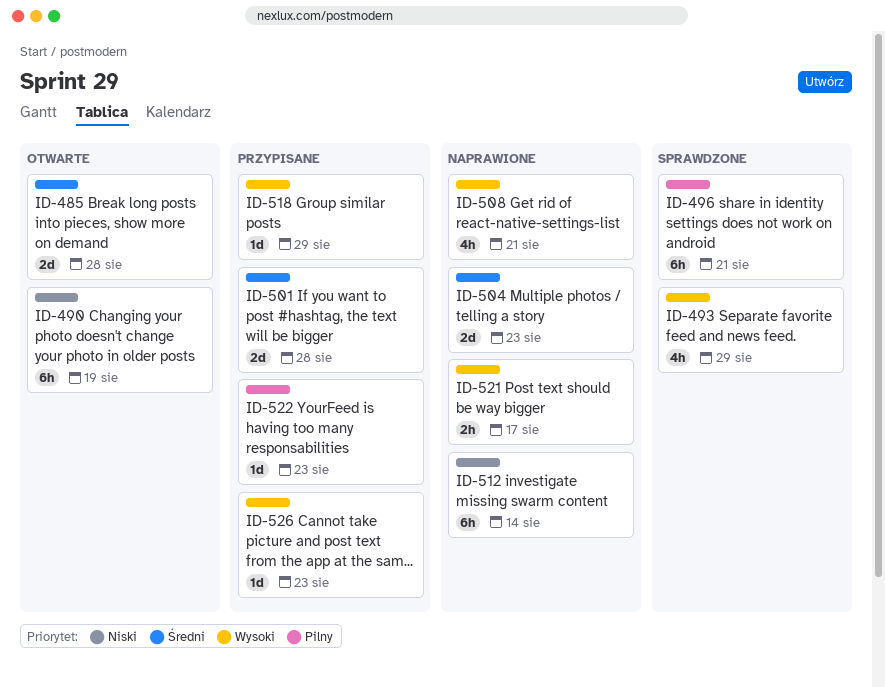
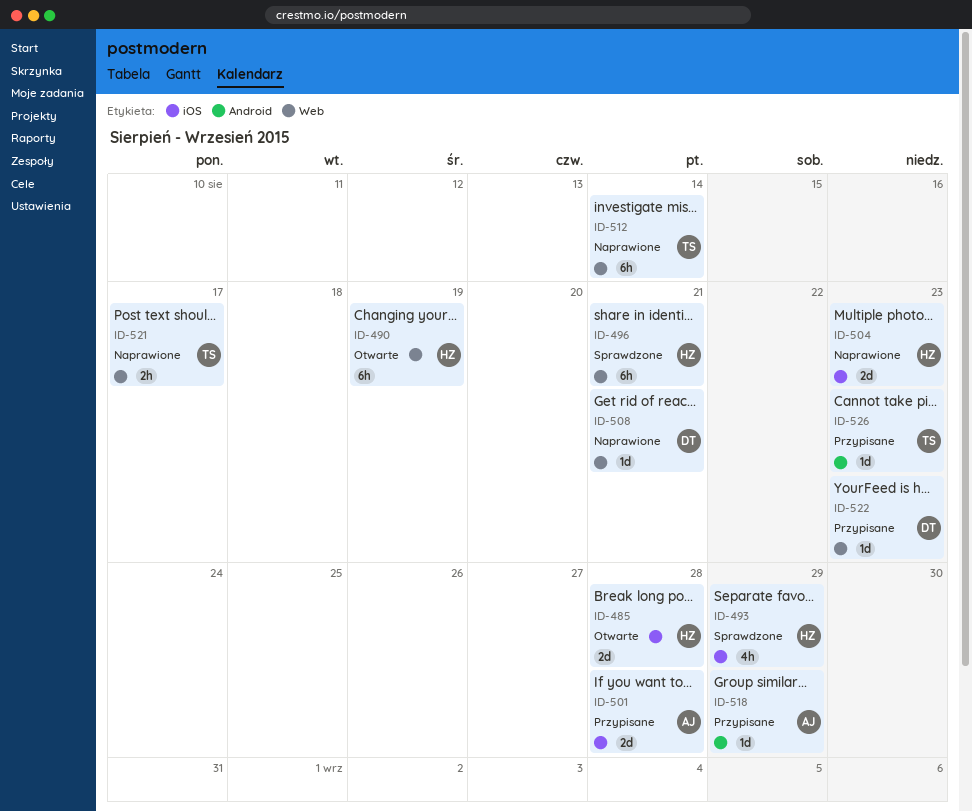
ID-508, estimate: 4h -> 1d

